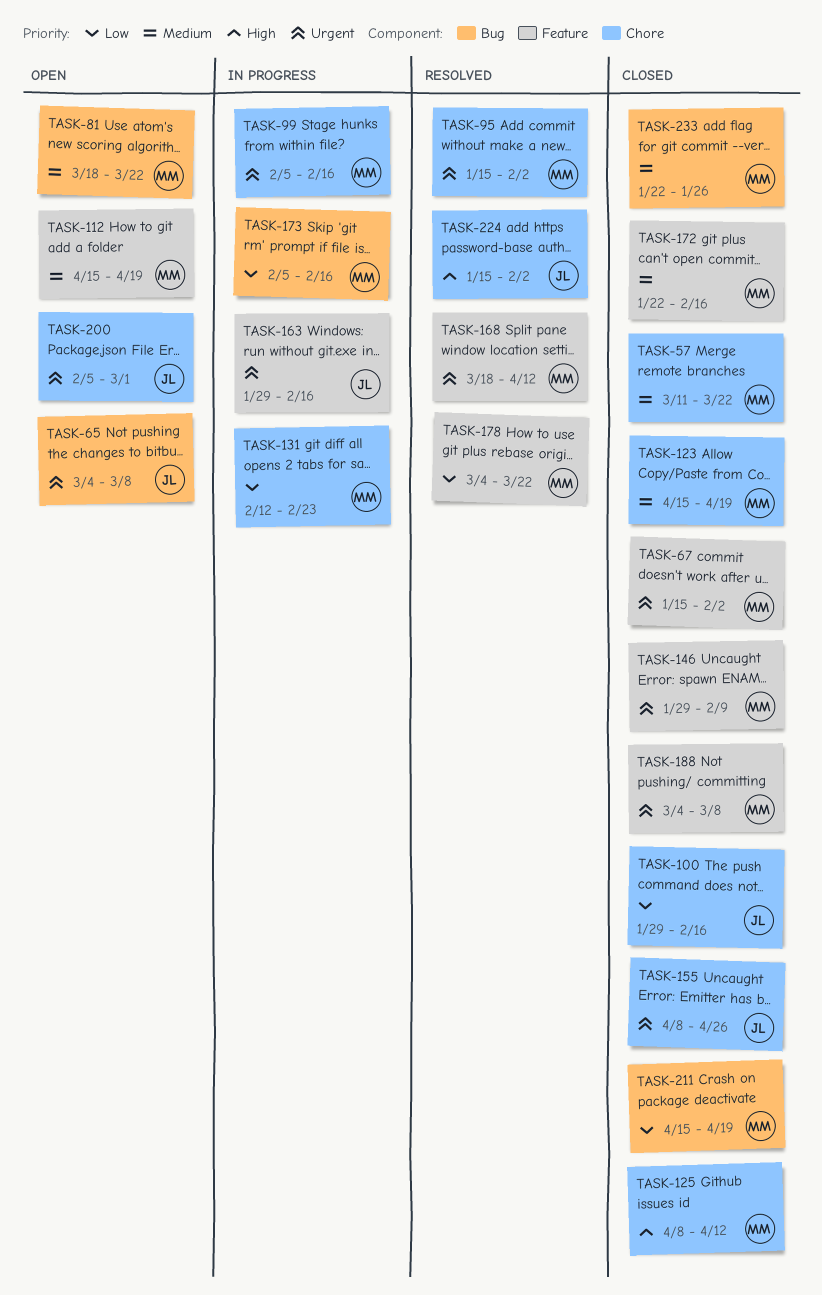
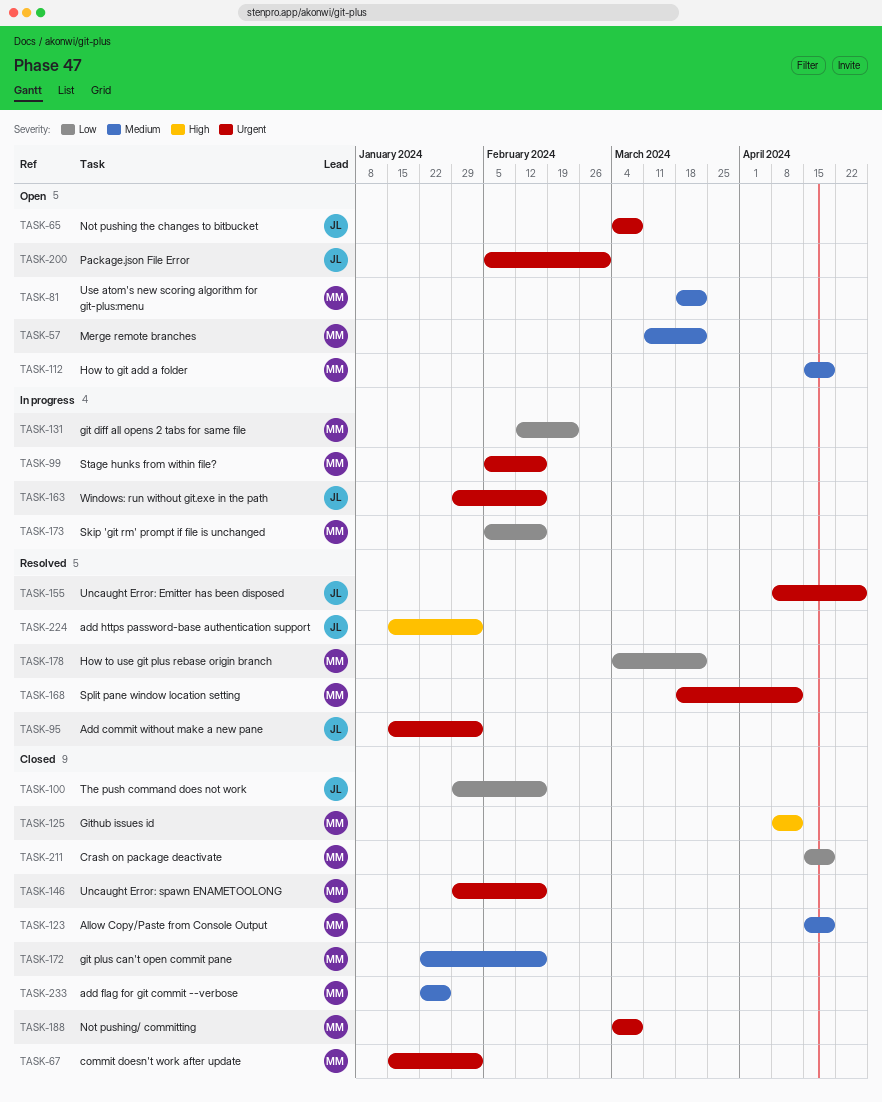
TASK-57, status: Closed -> Open
TASK-95, owner: MM -> JL
TASK-146, due: Feb 9 -> Feb 16
TASK-155, status: Closed -> Resolved

